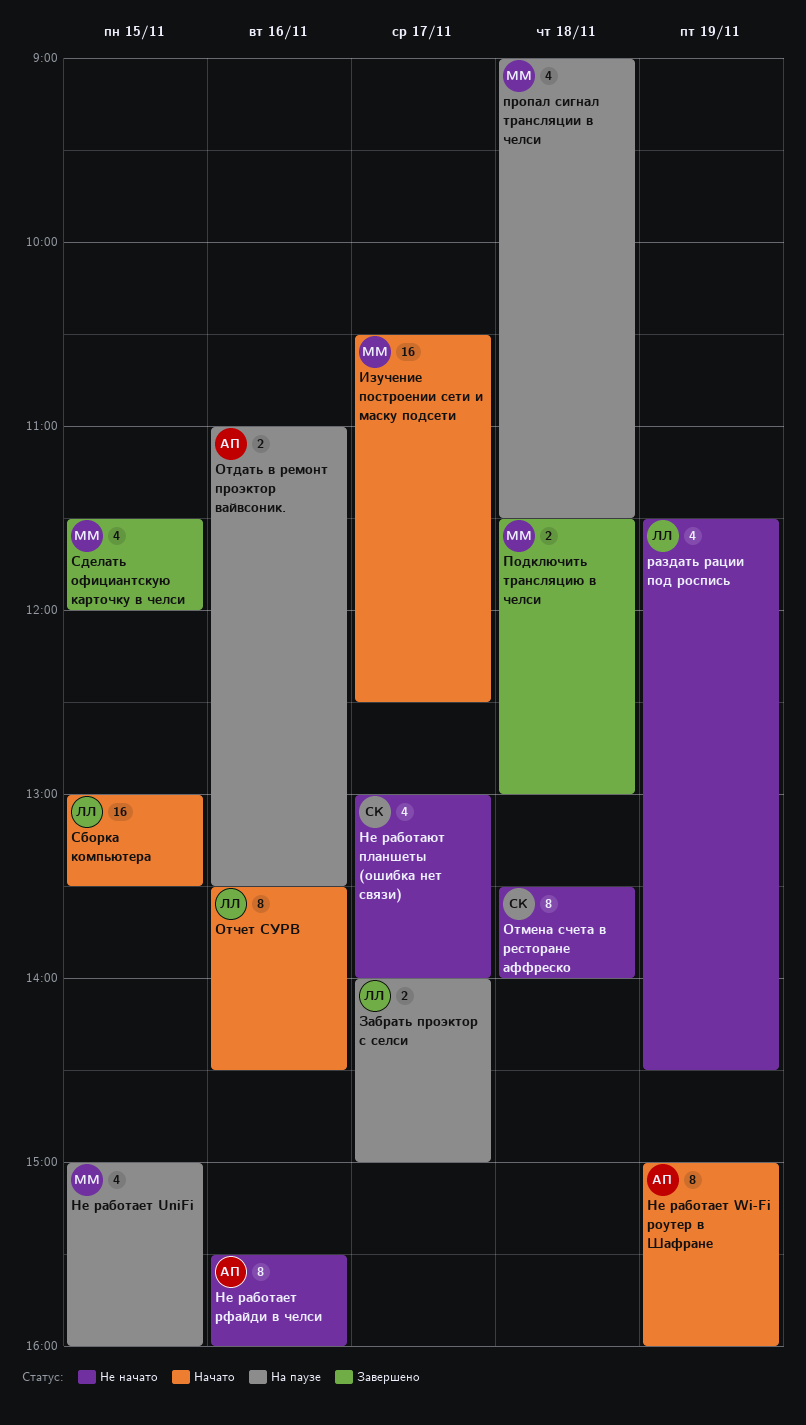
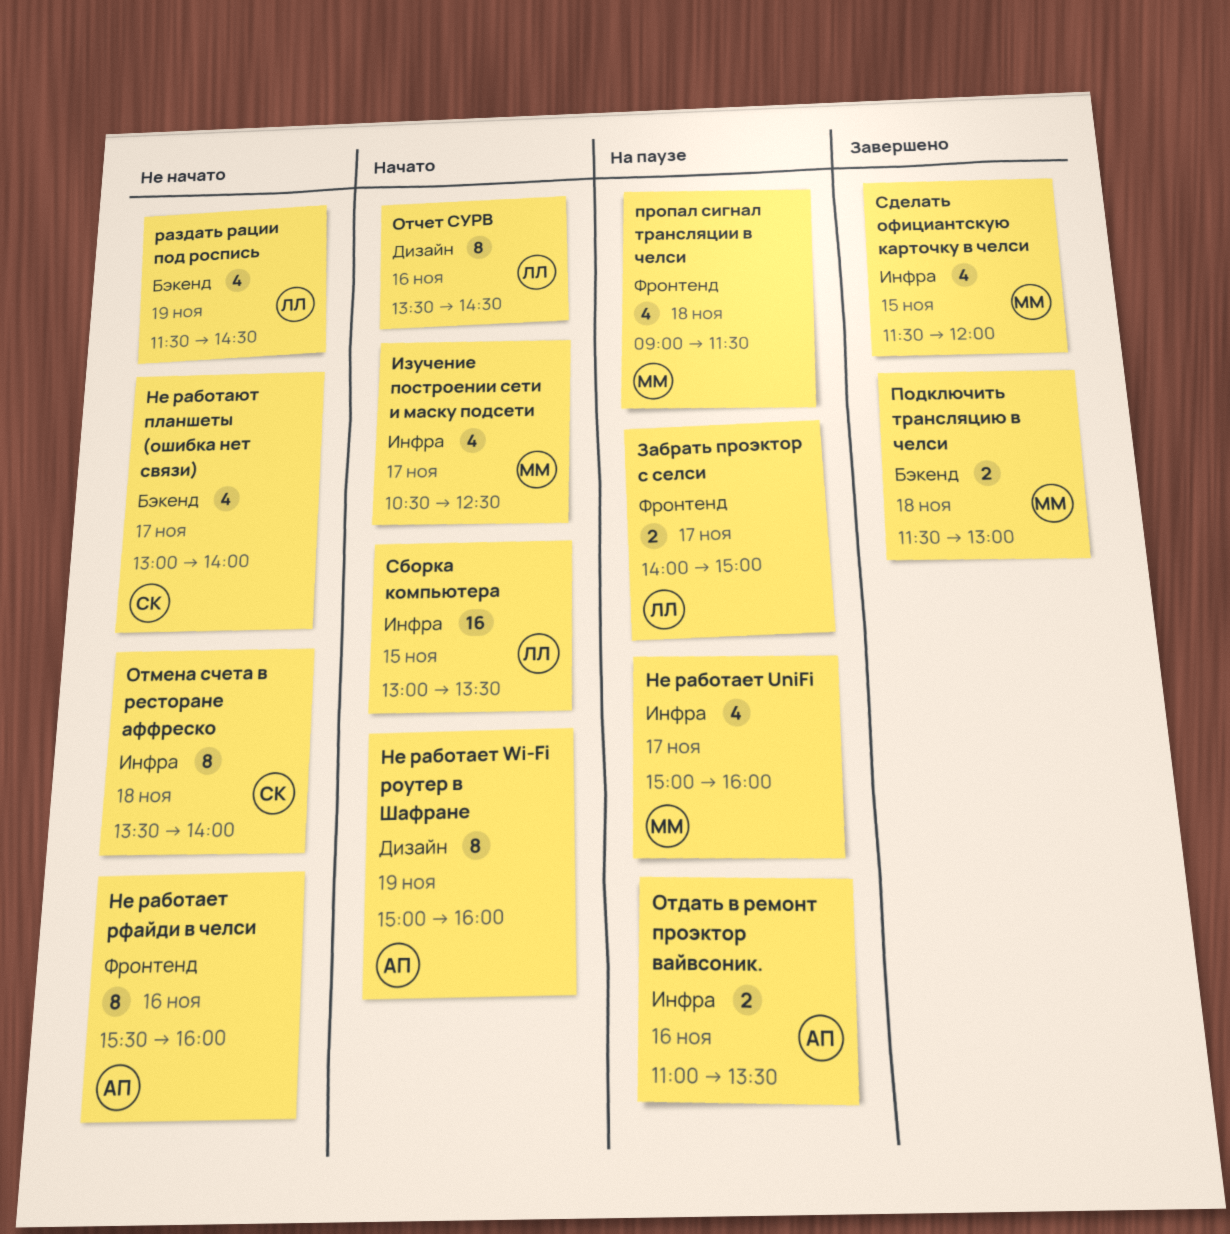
Изучение построении сети и маску подсети, estimate: 16 -> 4
Не работает UniFi, day: Nov 15 -> Nov 17

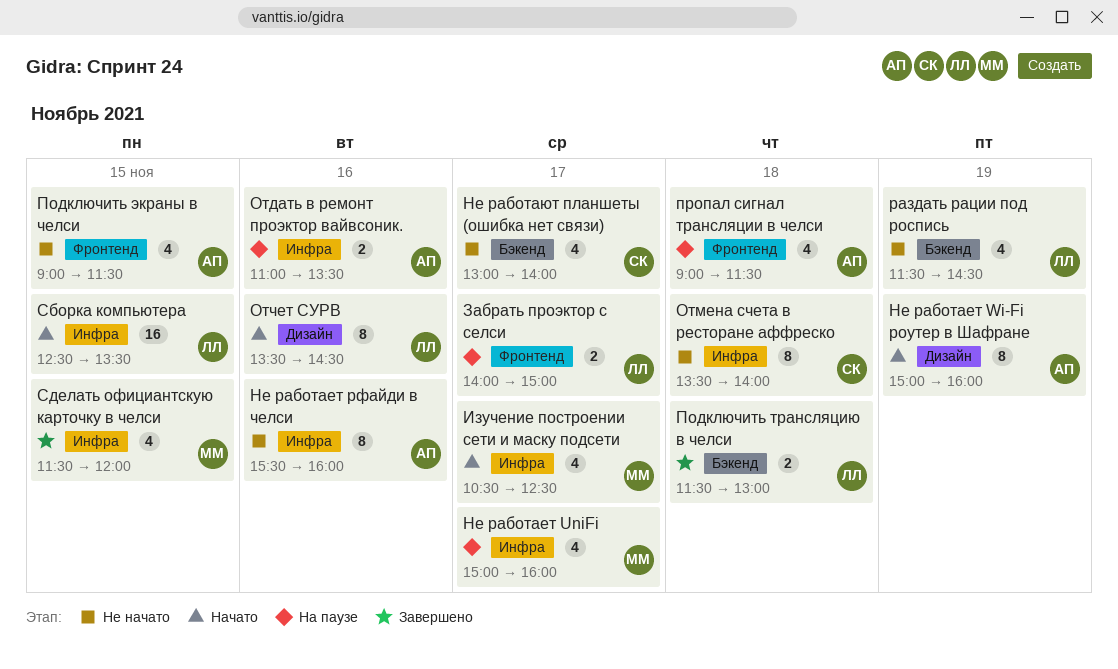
Не работает рфайди в челси, label: Фронтенд -> Инфра
Подключить трансляцию в челси, owner: ММ -> ЛЛ
Подключить экраны в челси: none -> present
пропал сигнал трансляции в челси, owner: ММ -> АП
Сборка компьютера, begins: 13:00 -> 12:30

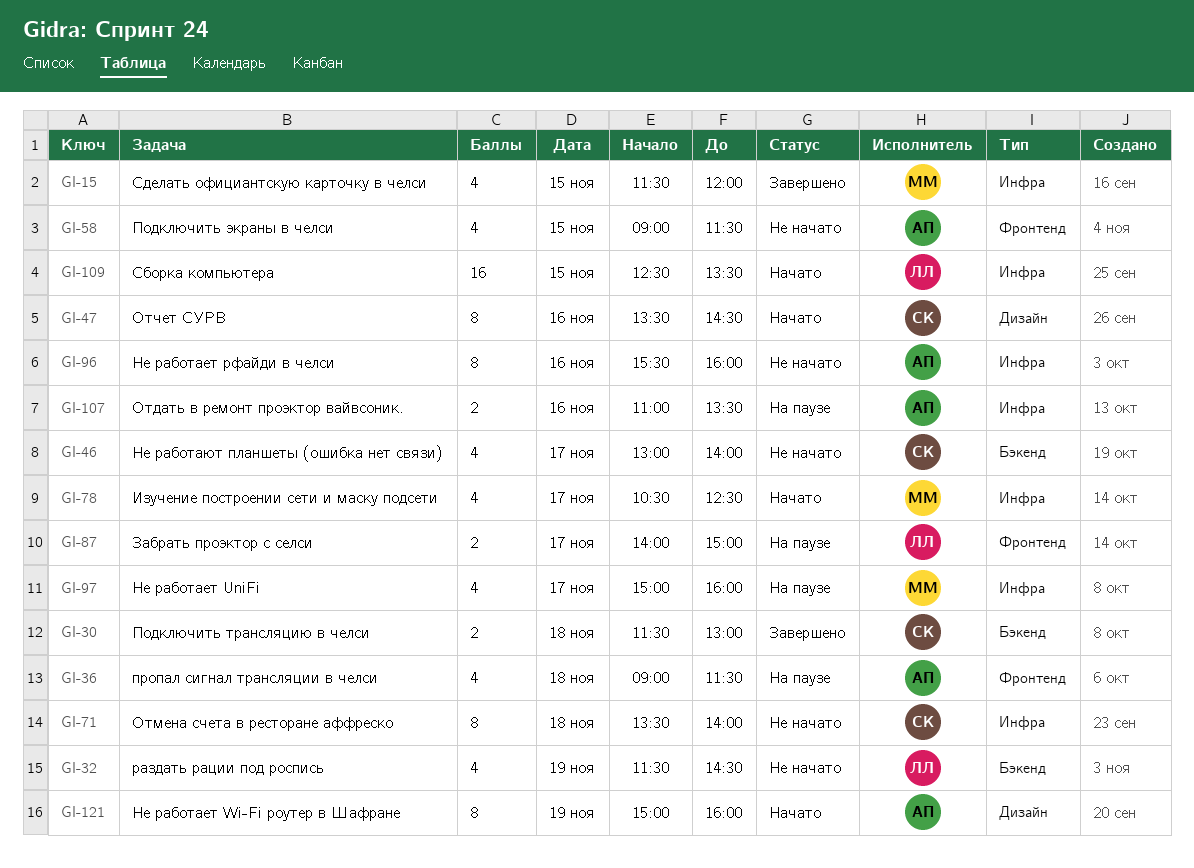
Отчет СУРВ, owner: ЛЛ -> СК
Подключить трансляцию в челси, owner: ЛЛ -> СК

